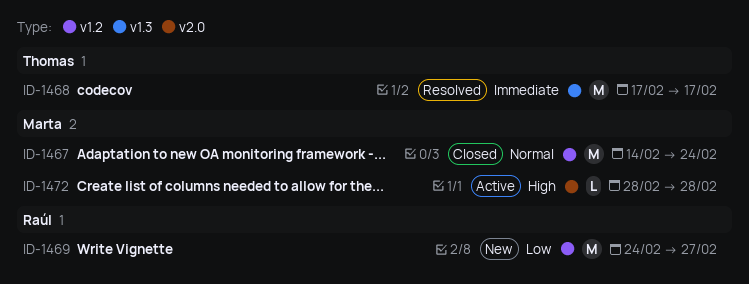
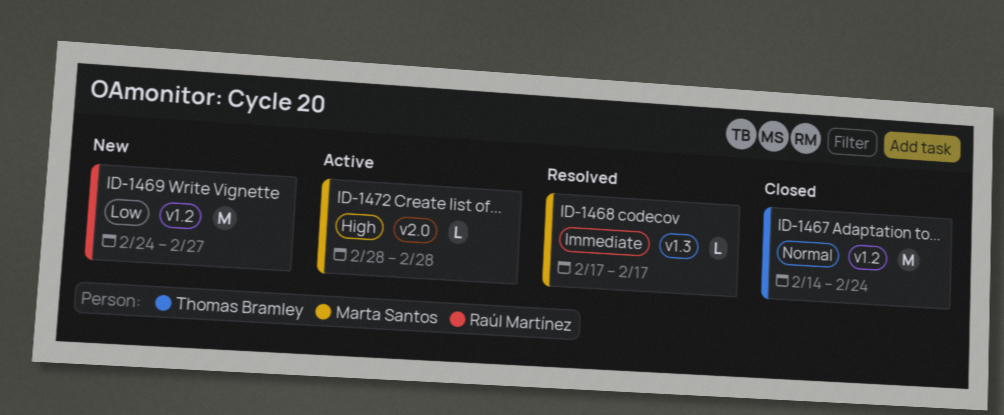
ID-1467, owner: Marta Santos -> Thomas Bramley
ID-1468, owner: Thomas Bramley -> Marta Santos
ID-1468, estimate: M -> L

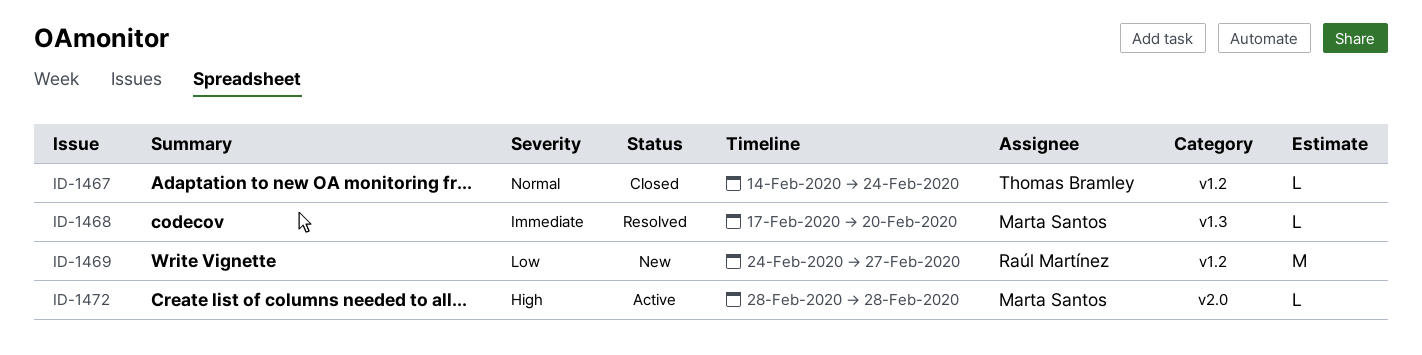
ID-1467, estimate: M -> L
ID-1468, due: Feb 17 -> Feb 20

